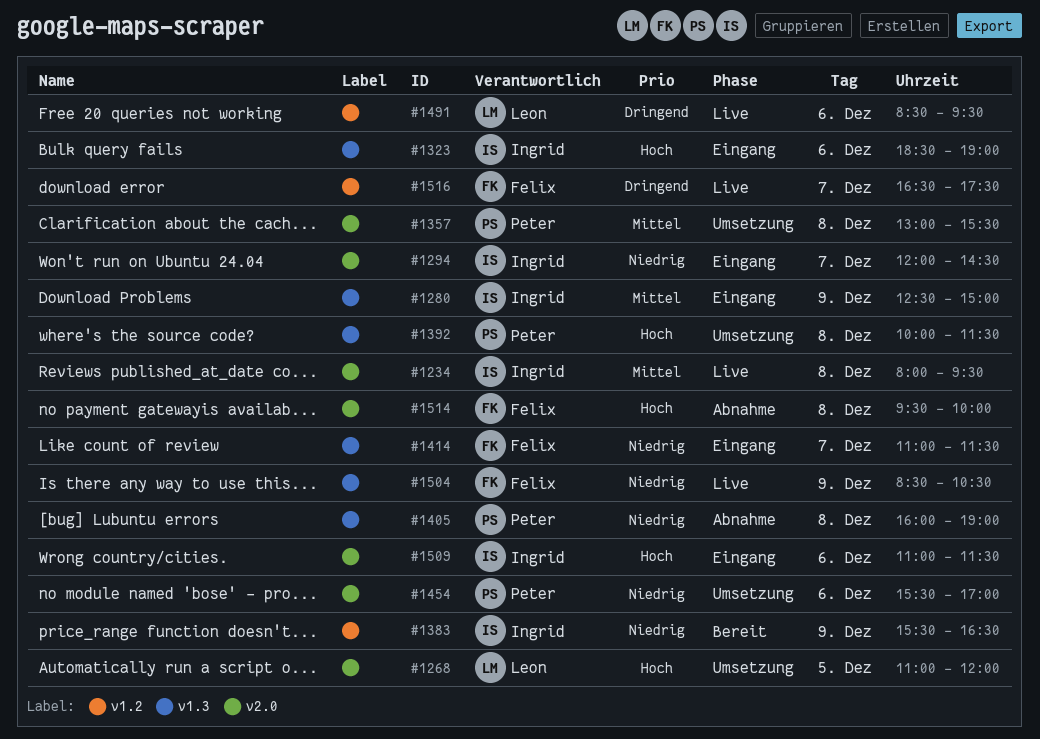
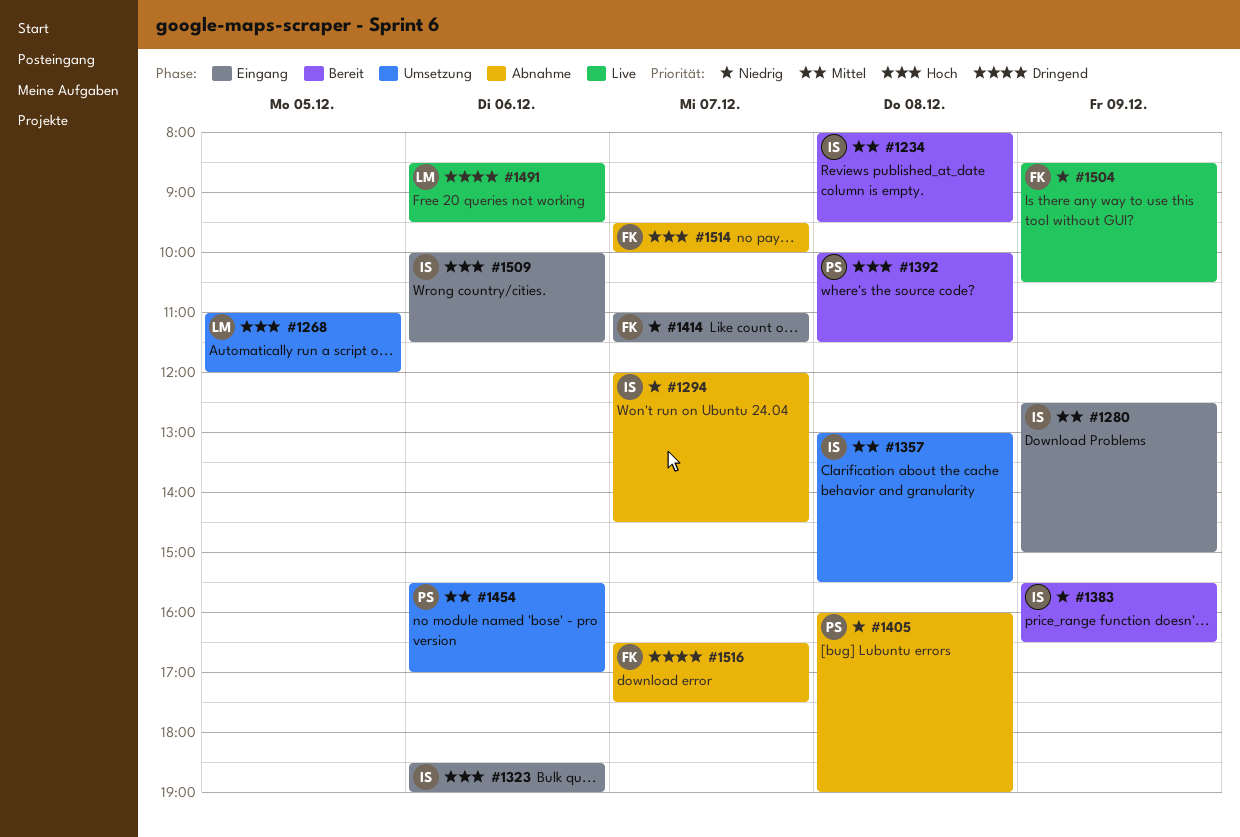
#1234, status: Live -> Bereit
#1294, status: Eingang -> Abnahme
#1357, owner: Peter -> Ingrid
#1392, status: Umsetzung -> Bereit
#1454, priority: Niedrig -> Mittel
#1509, begins: 11:00 -> 10:00
#1514, day: Dec 8 -> Dec 7
#1516, status: Live -> Abnahme

